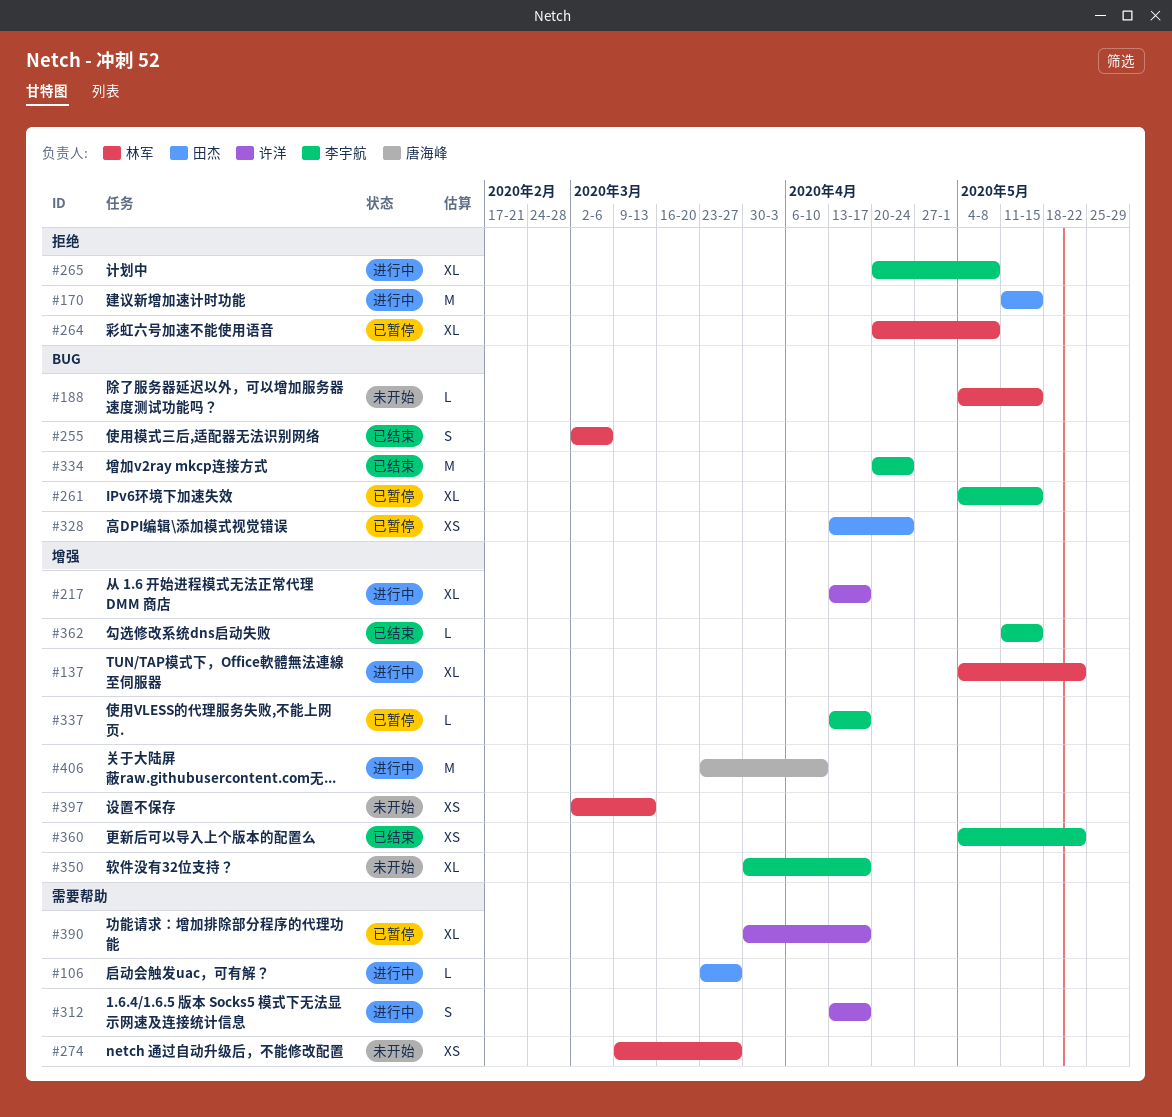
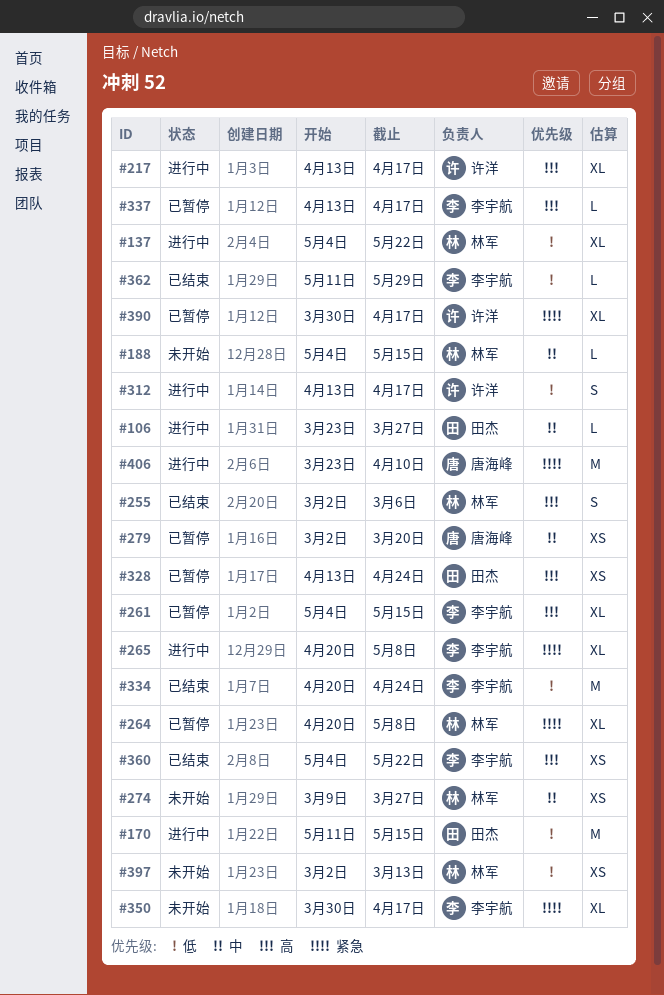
#279: none -> present
#362, due: May 15 -> May 29

